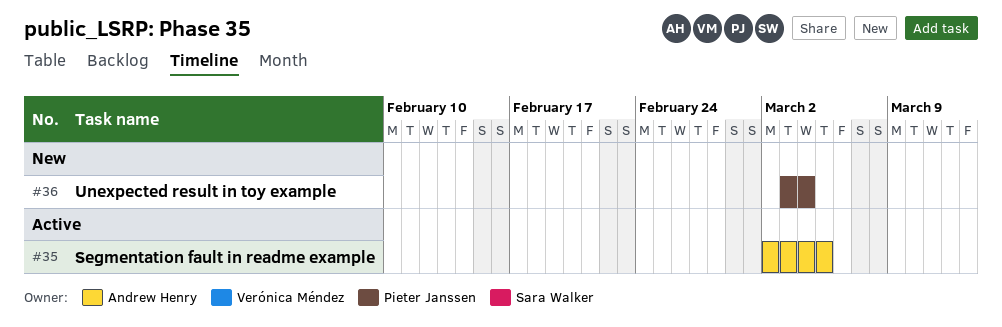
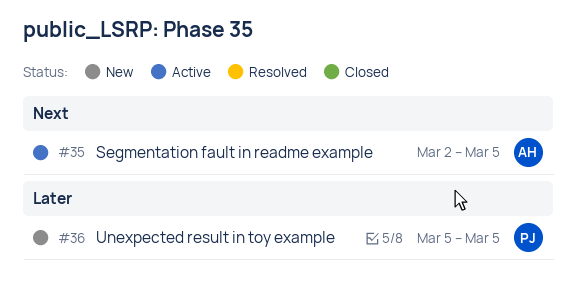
#36, start: Mar 3 -> Mar 5
#36, due: Mar 4 -> Mar 5

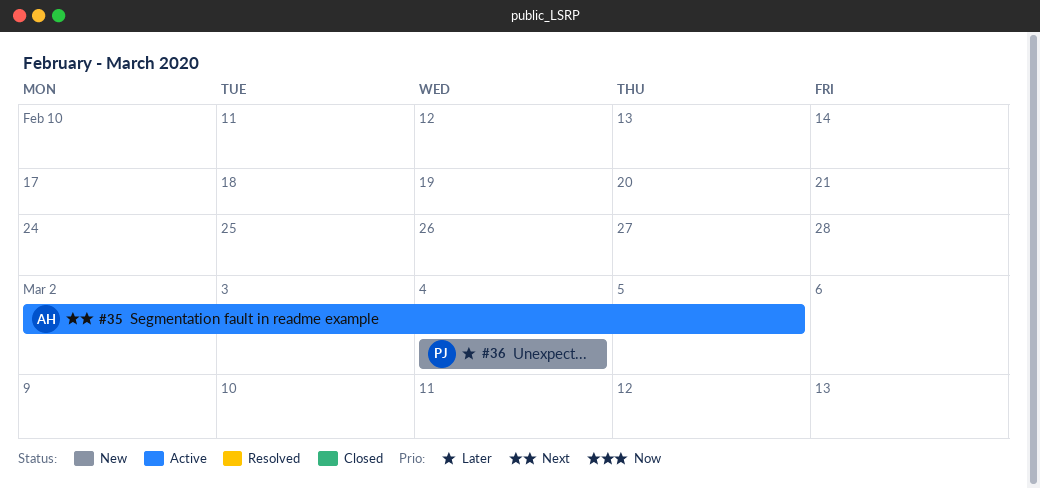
#36, start: Mar 5 -> Mar 4
#36, due: Mar 5 -> Mar 4

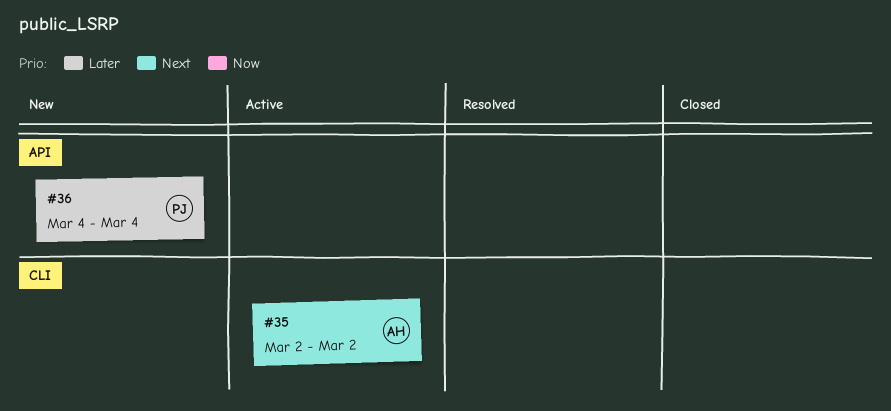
#35, due: Mar 5 -> Mar 2

